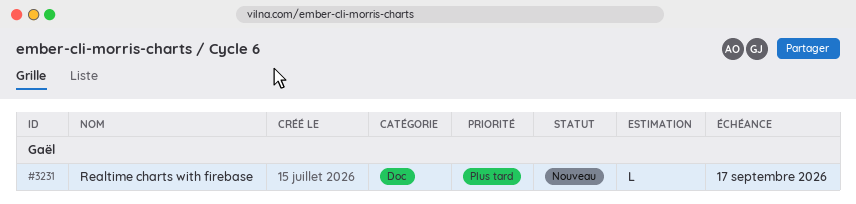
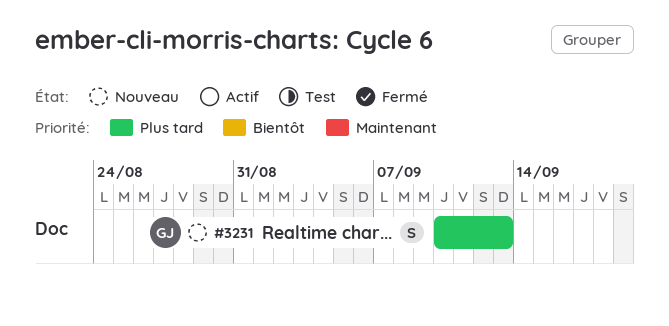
#3231, estimate: L -> S
#3231, due: Sep 17 -> Sep 13

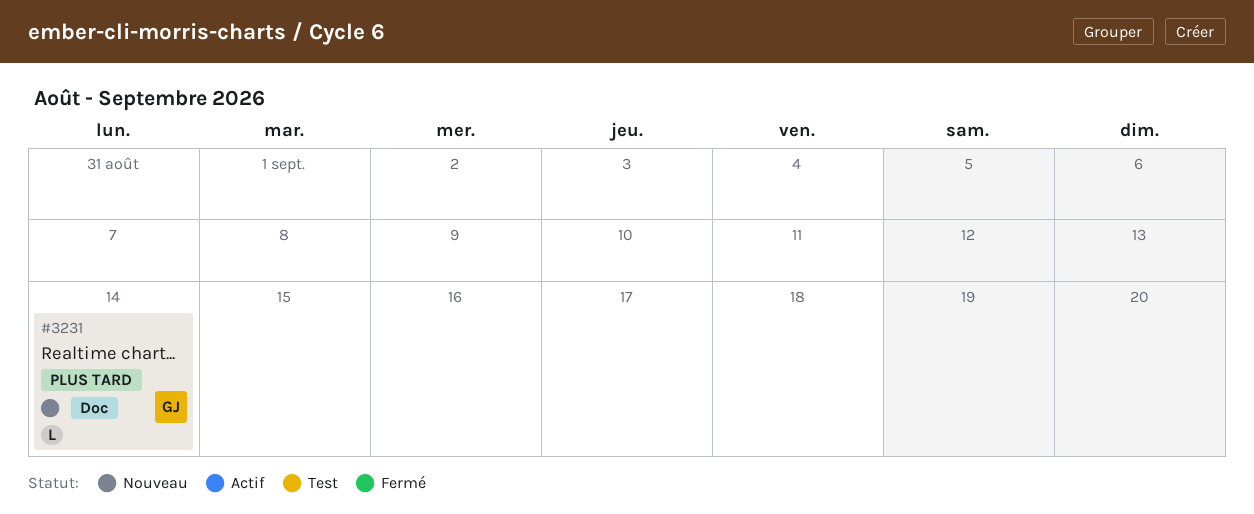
#3231, estimate: S -> L
#3231, due: Sep 13 -> Sep 14

